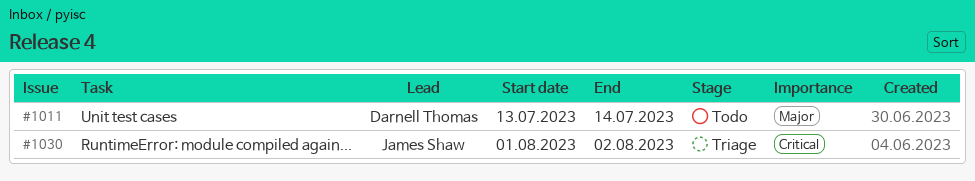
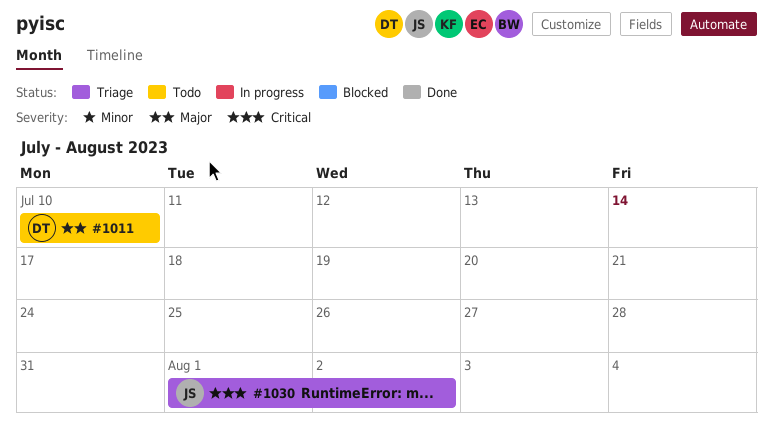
#1011, start: Jul 13 -> Jul 10
#1011, due: Jul 14 -> Jul 10

